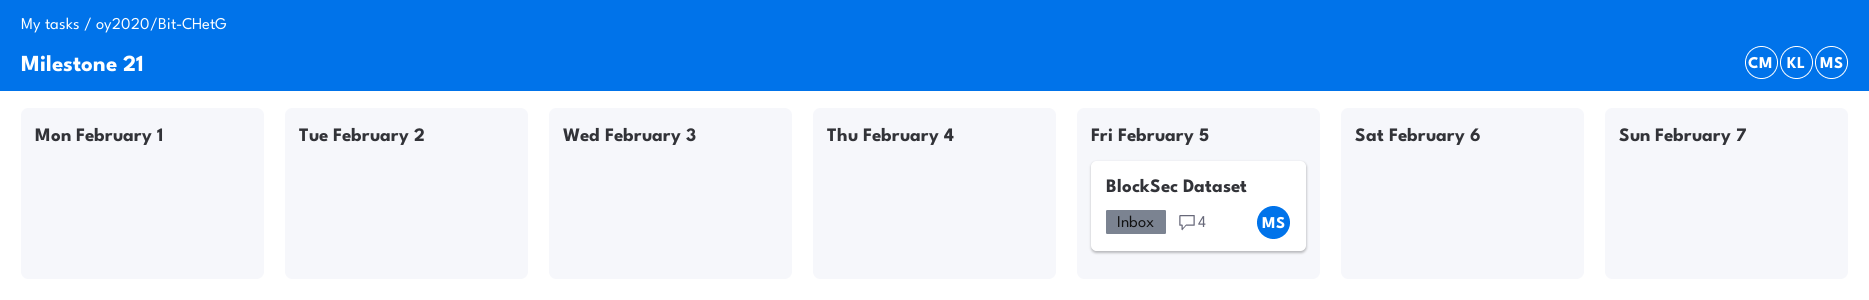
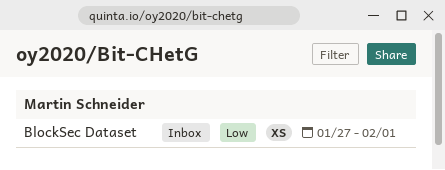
BlockSec Dataset, due: Feb 5 -> Feb 1

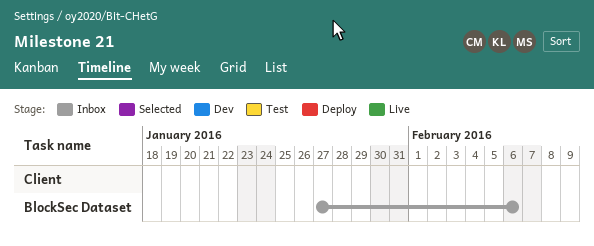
BlockSec Dataset, due: Feb 1 -> Feb 6

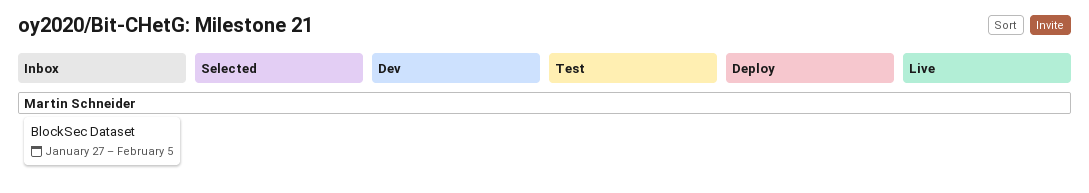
BlockSec Dataset, due: Feb 6 -> Feb 5

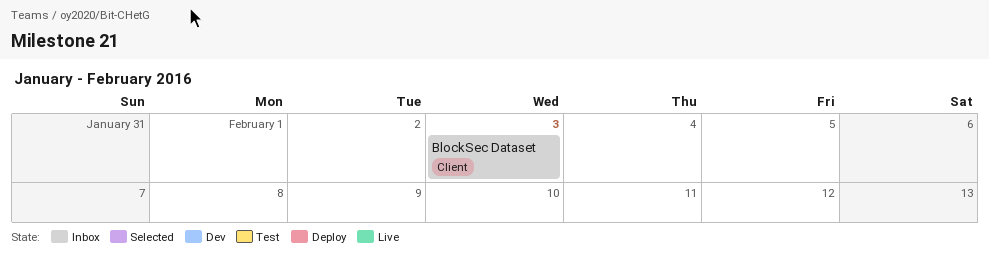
BlockSec Dataset, due: Feb 5 -> Feb 3

